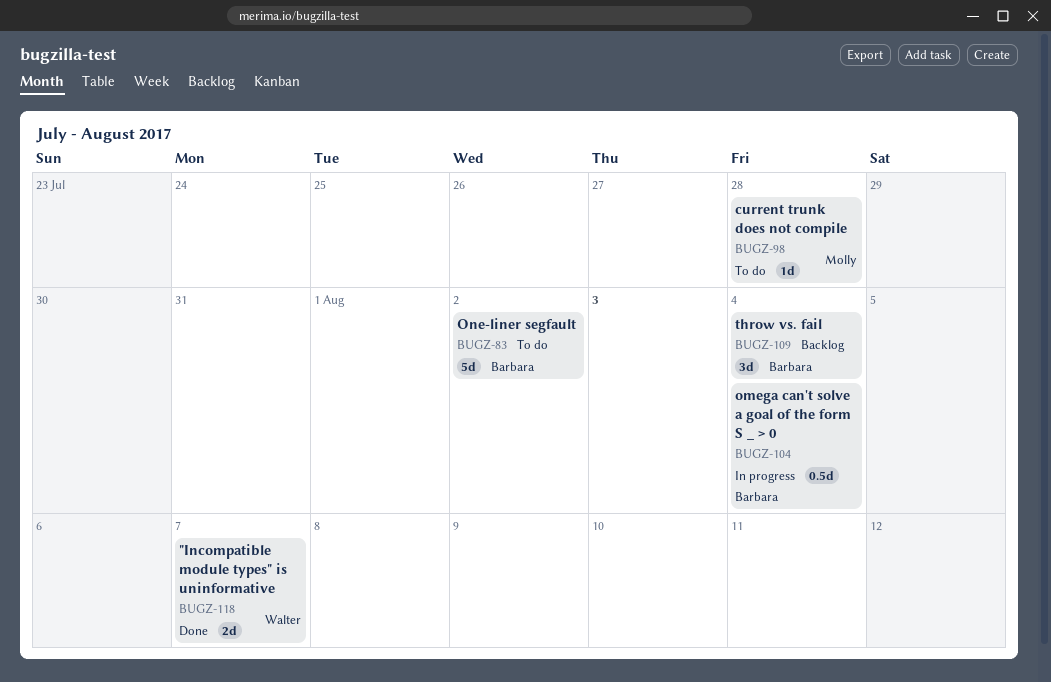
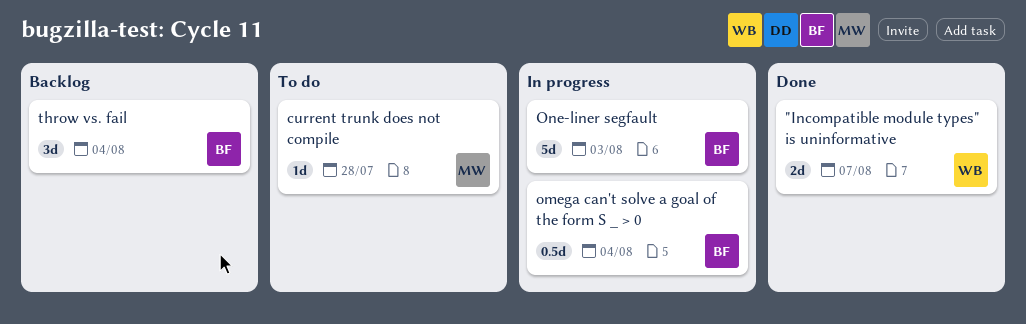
One-liner segfault, status: To do -> In progress
One-liner segfault, due: Aug 2 -> Aug 3

